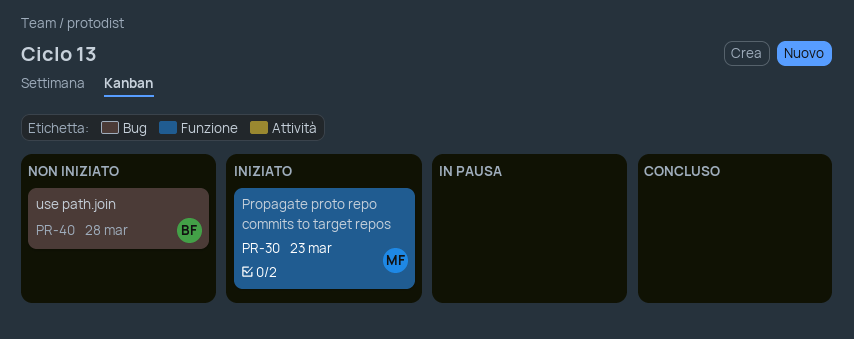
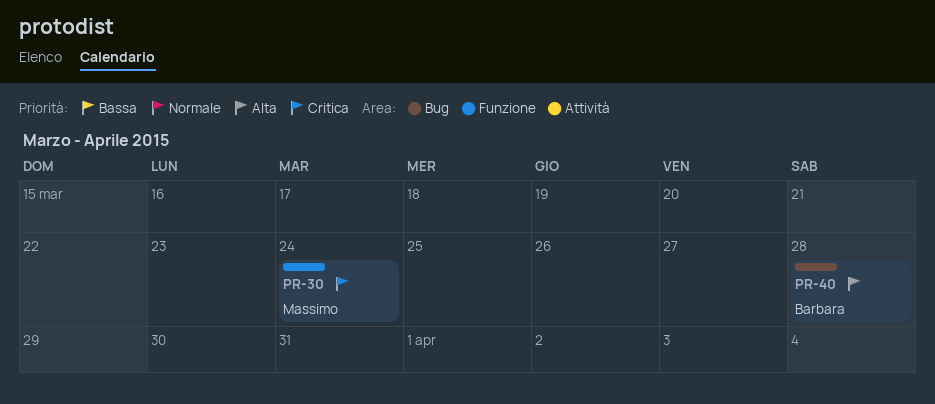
PR-30, due: Mar 23 -> Mar 24

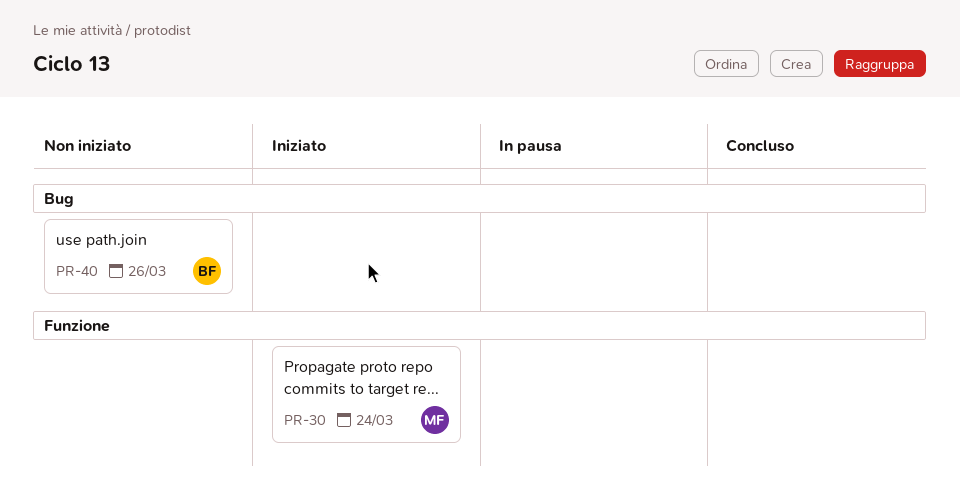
PR-40, due: Mar 28 -> Mar 26

